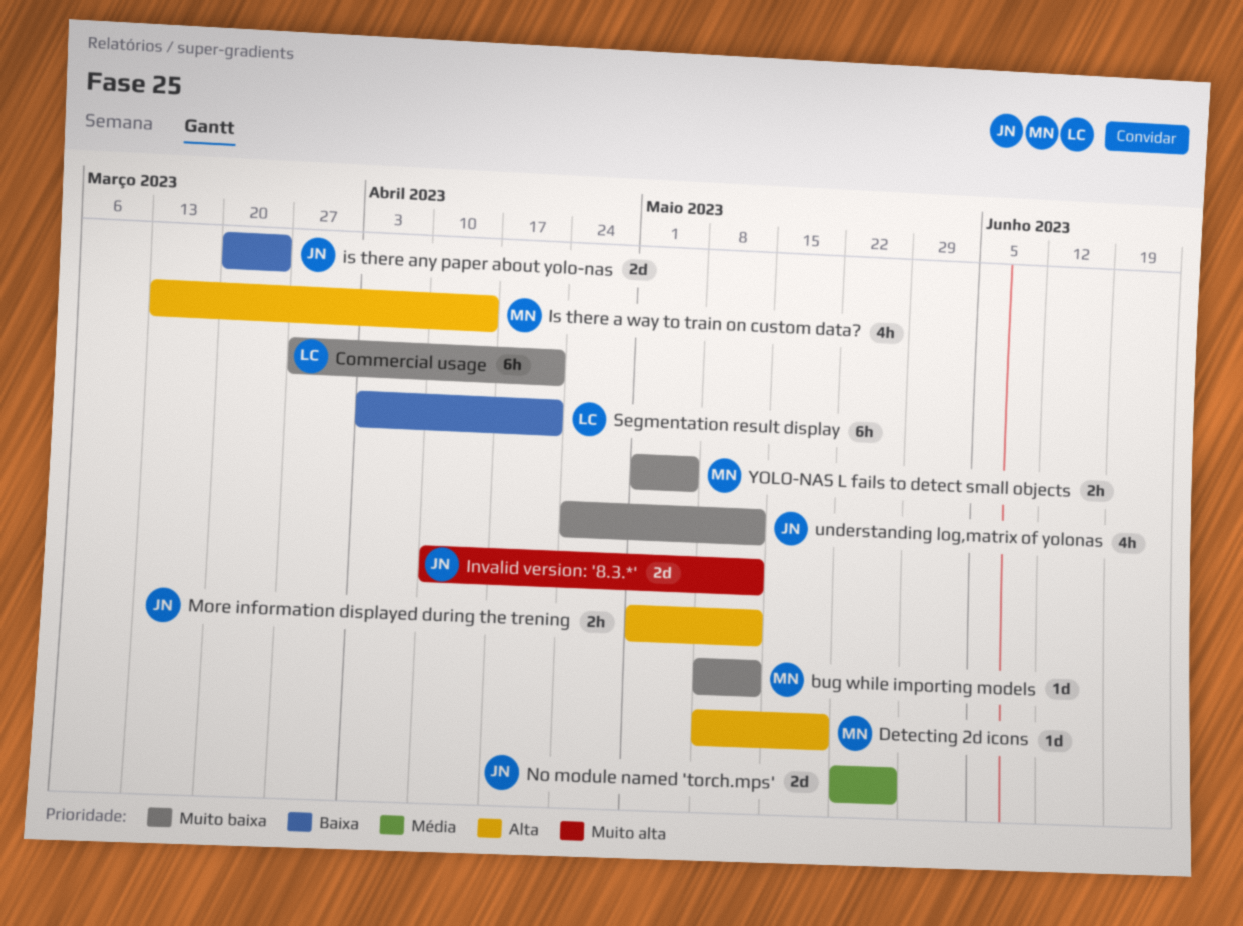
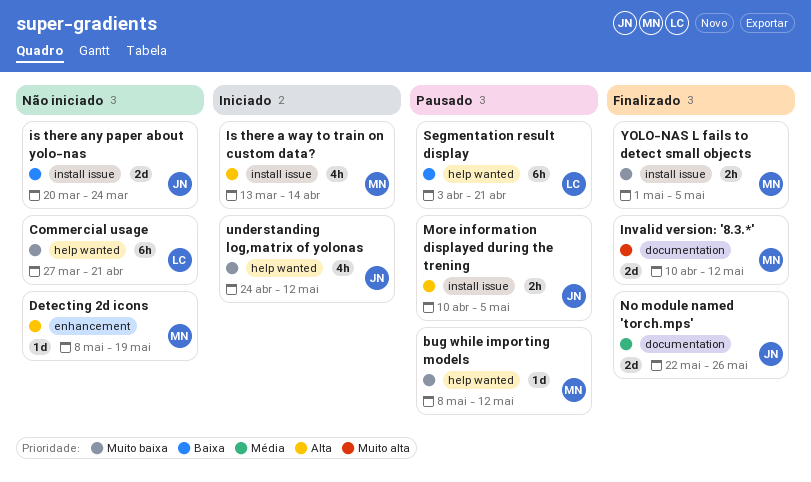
Invalid version: '8.3.*', owner: JN -> MN
More information displayed during the trening, start: May 1 -> Apr 10
More information displayed during the trening, due: May 12 -> May 5

